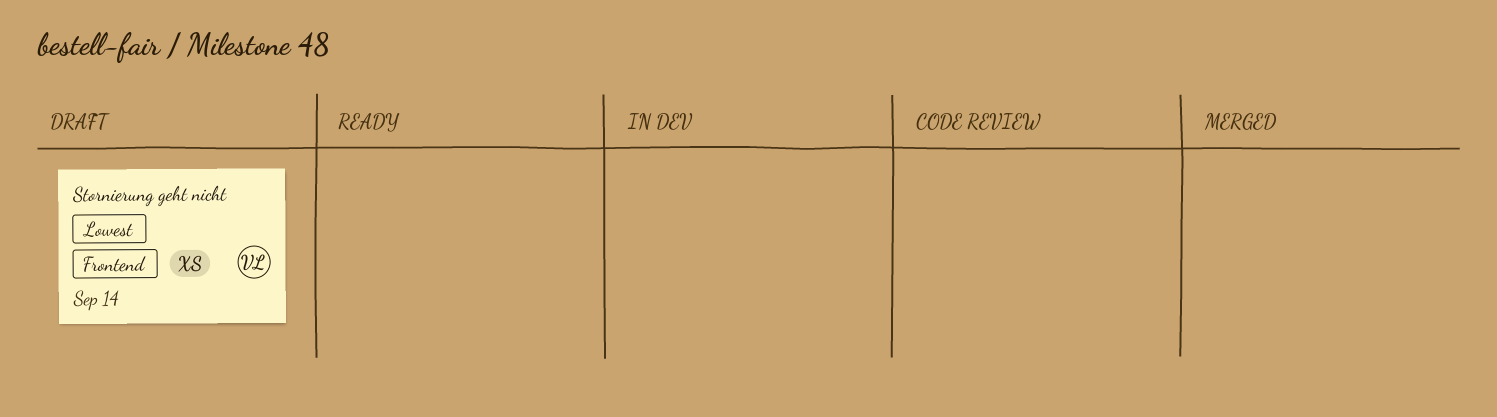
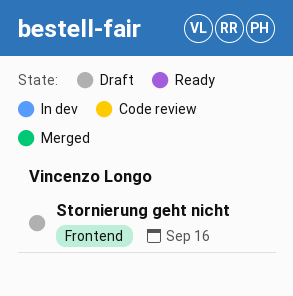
Stornierung geht nicht, due: Sep 14 -> Sep 16

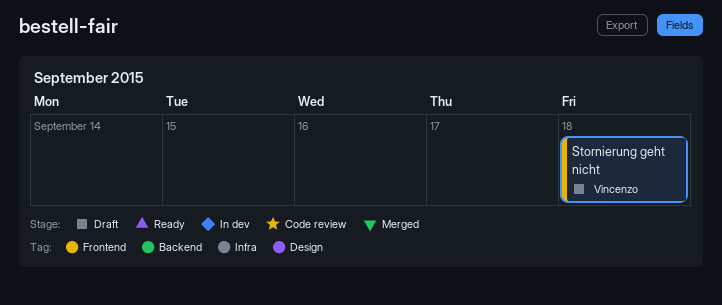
Stornierung geht nicht, due: Sep 16 -> Sep 18

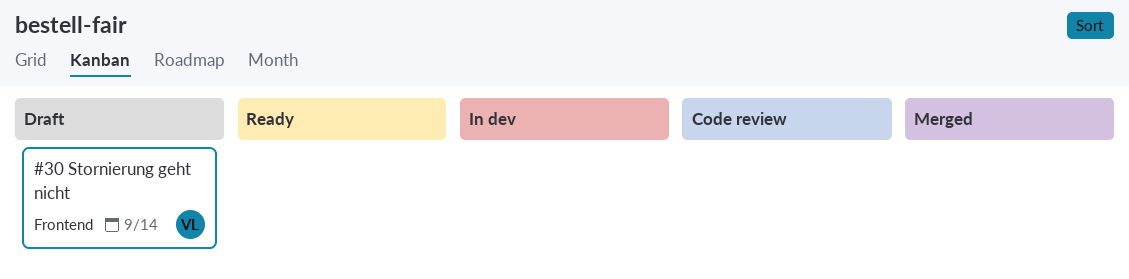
Stornierung geht nicht, due: Sep 18 -> Sep 14

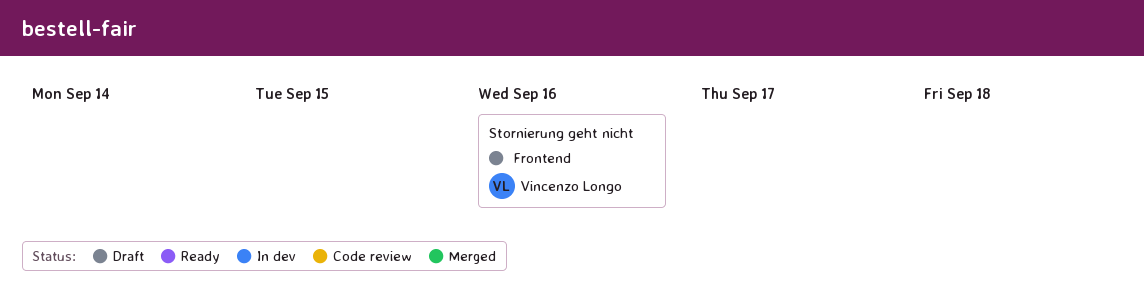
Stornierung geht nicht, due: Sep 14 -> Sep 16

